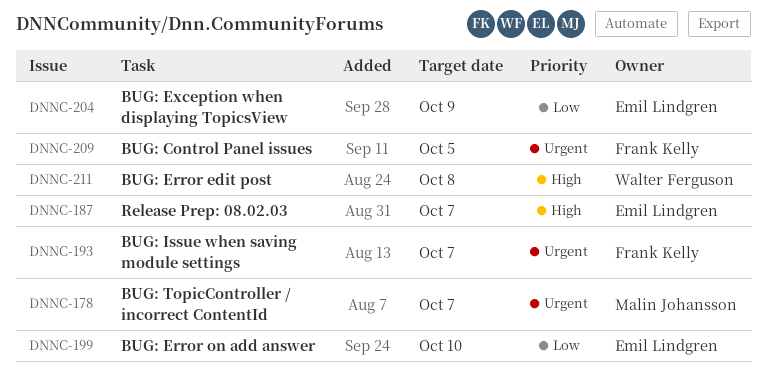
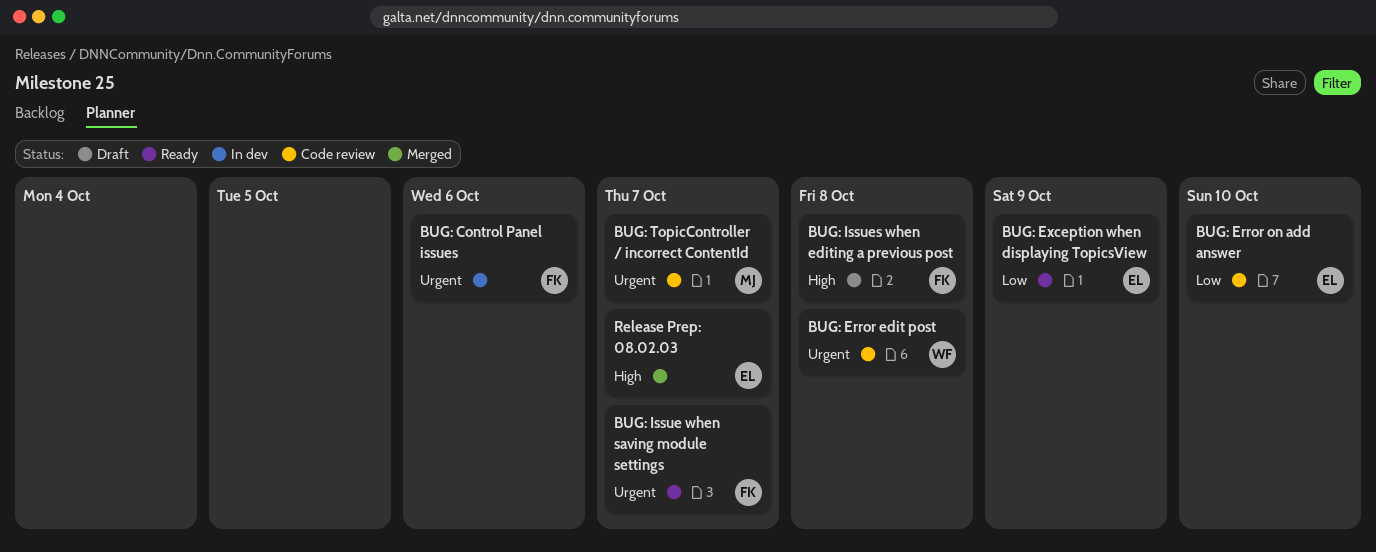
BUG: Control Panel issues, due: Oct 5 -> Oct 6
BUG: Error edit post, priority: High -> Urgent
BUG: Issues when editing a previous post: none -> present

